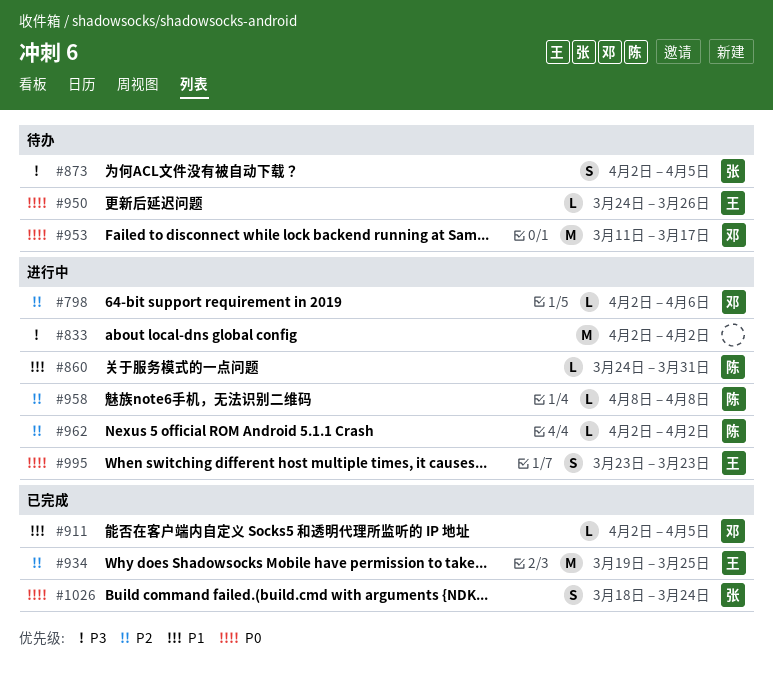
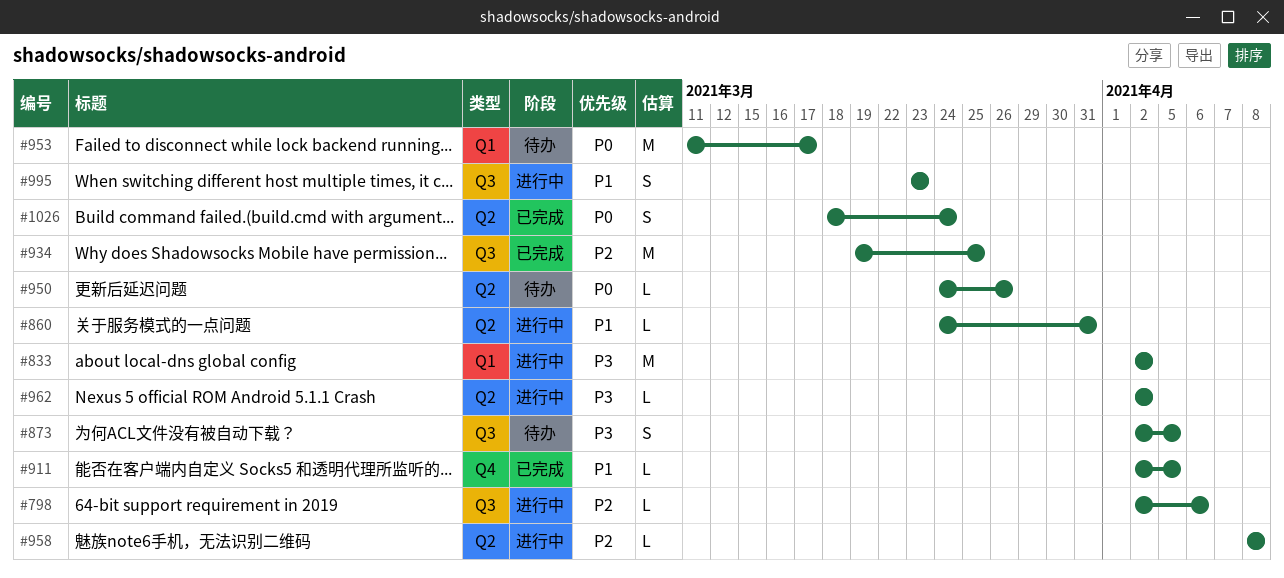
#962, priority: P2 -> P3
#995, priority: P0 -> P1

